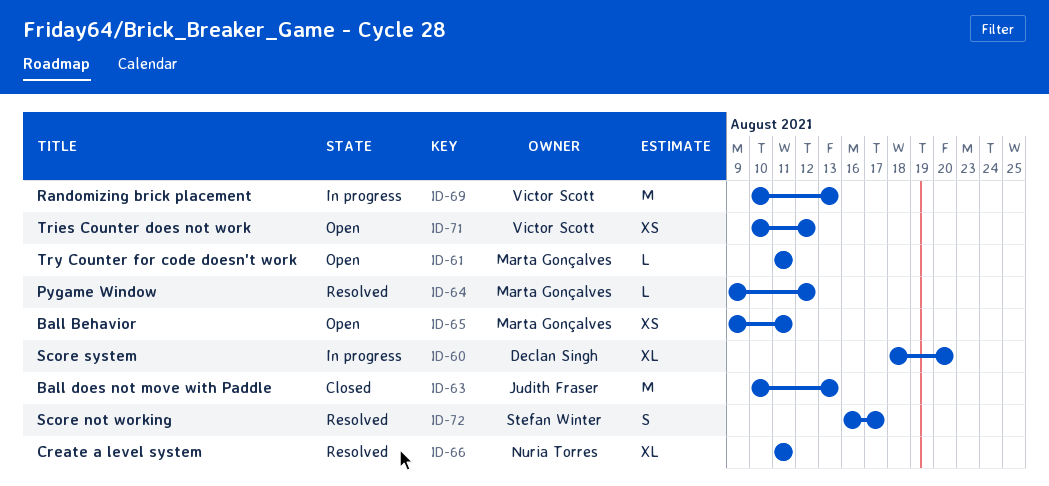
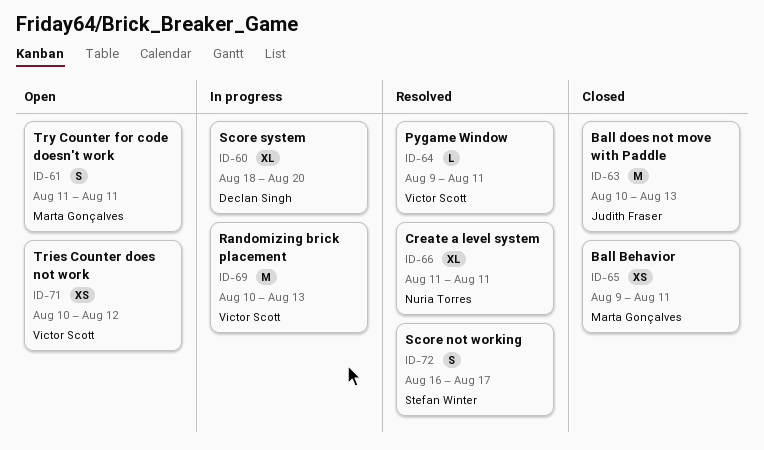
ID-61, estimate: L -> S
ID-64, owner: Marta Gonçalves -> Victor Scott
ID-64, due: Aug 12 -> Aug 11
ID-65, status: Open -> Closed

